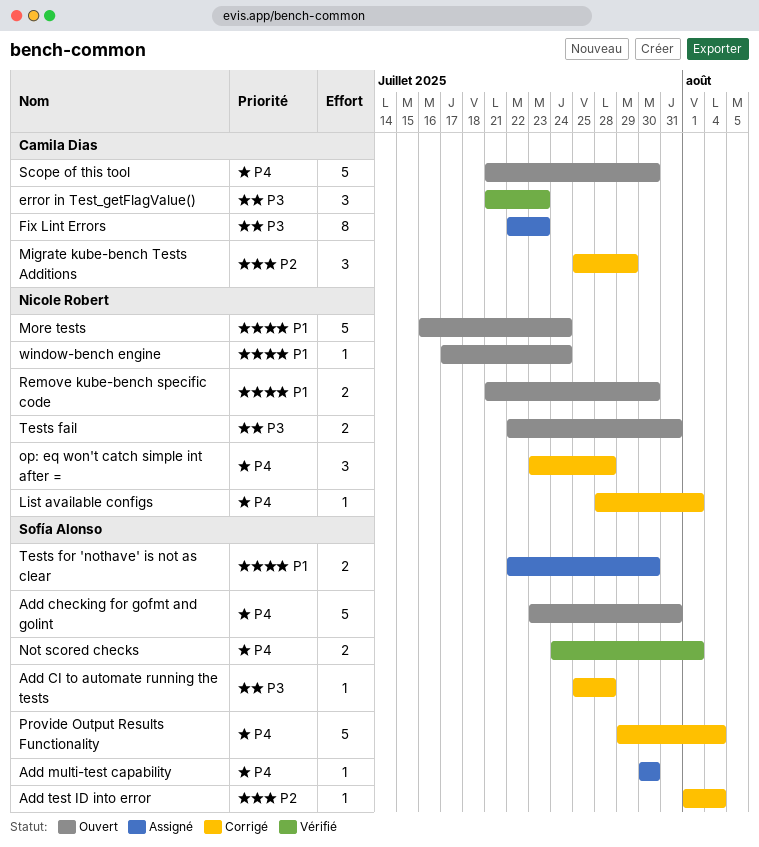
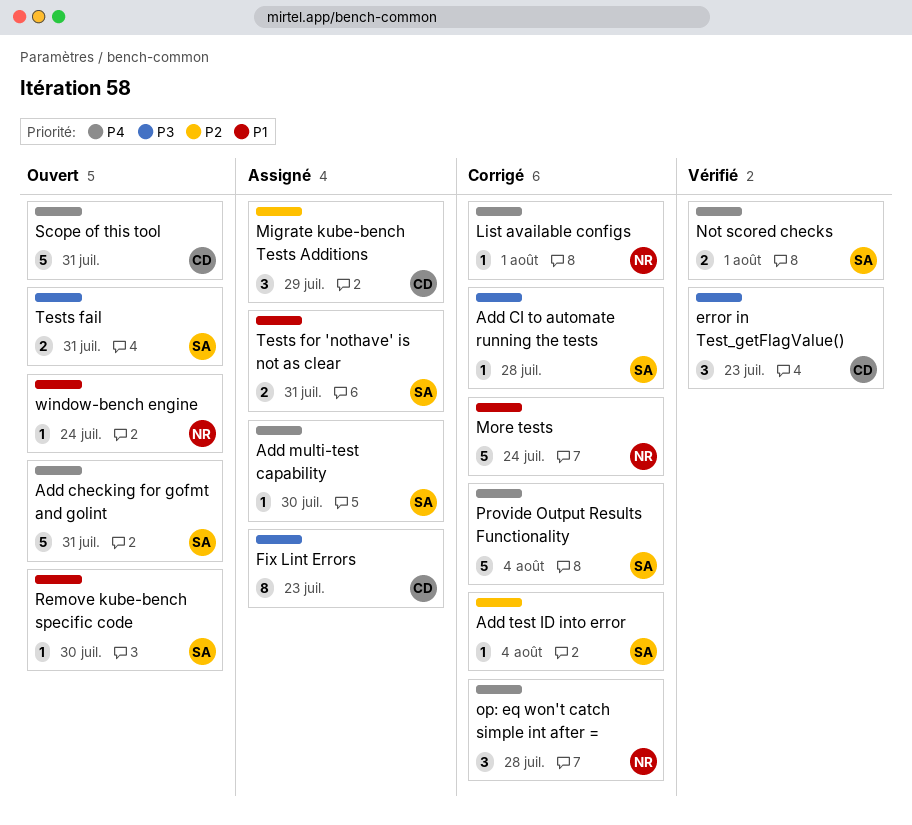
Migrate kube-bench Tests Additions, status: Corrigé -> Assigné
More tests, status: Ouvert -> Corrigé
Remove kube-bench specific code, owner: Nicole Robert -> Sofía Alonso
Remove kube-bench specific code, estimate: 2 -> 1
Scope of this tool, due: Jul 30 -> Jul 31
Tests fail, owner: Nicole Robert -> Sofía Alonso
Tests for 'nothave' is not as clear, due: Jul 30 -> Jul 31

